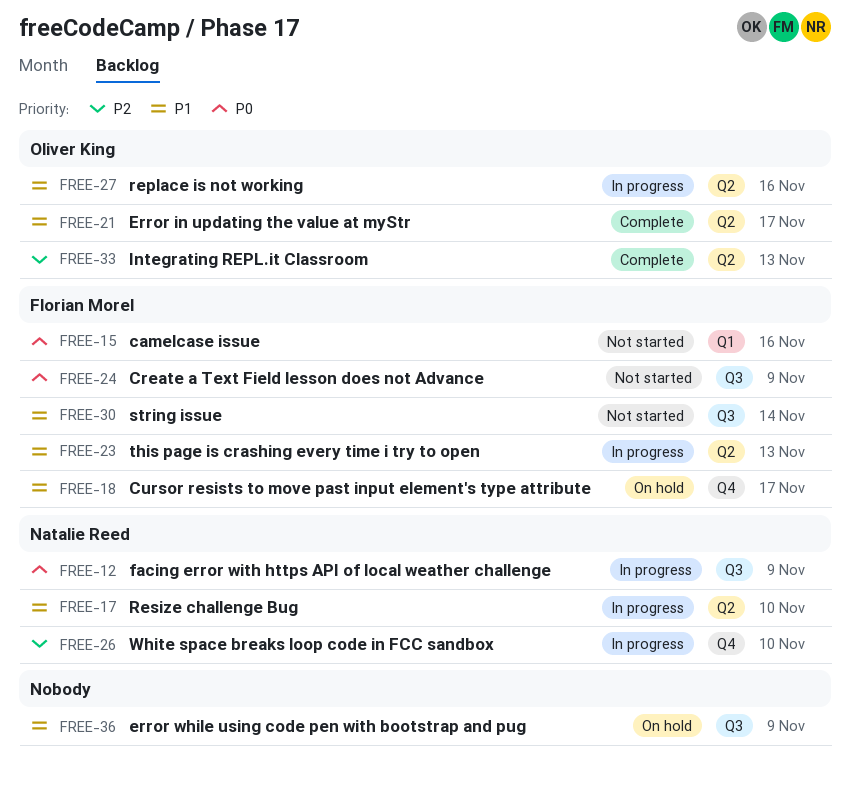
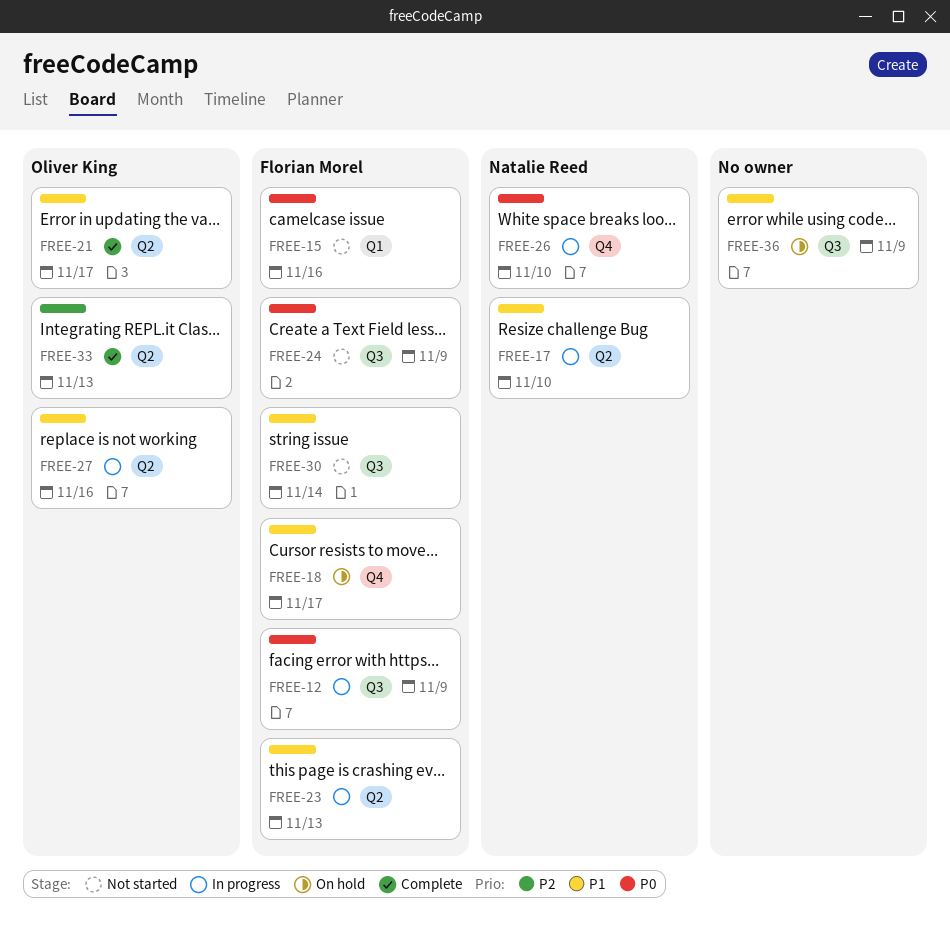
FREE-12, owner: Natalie Reed -> Florian Morel
FREE-26, priority: P2 -> P0

